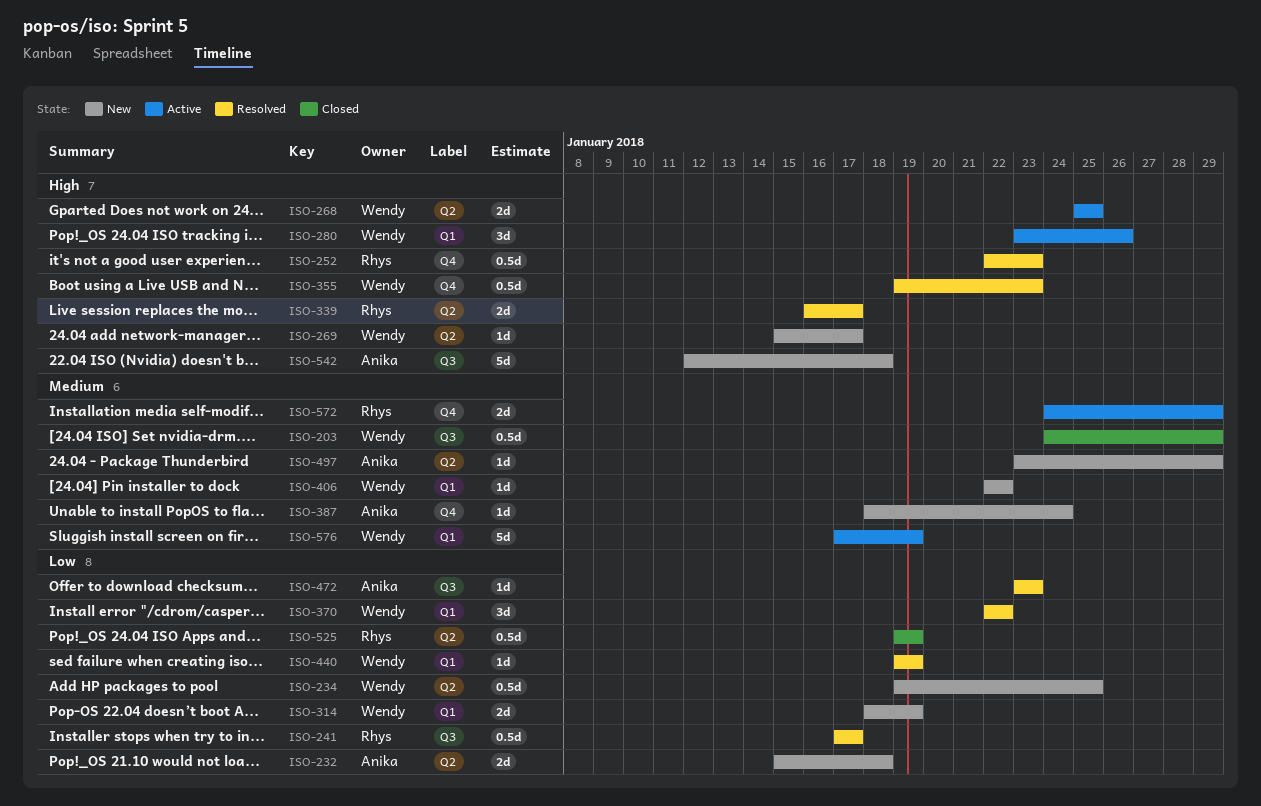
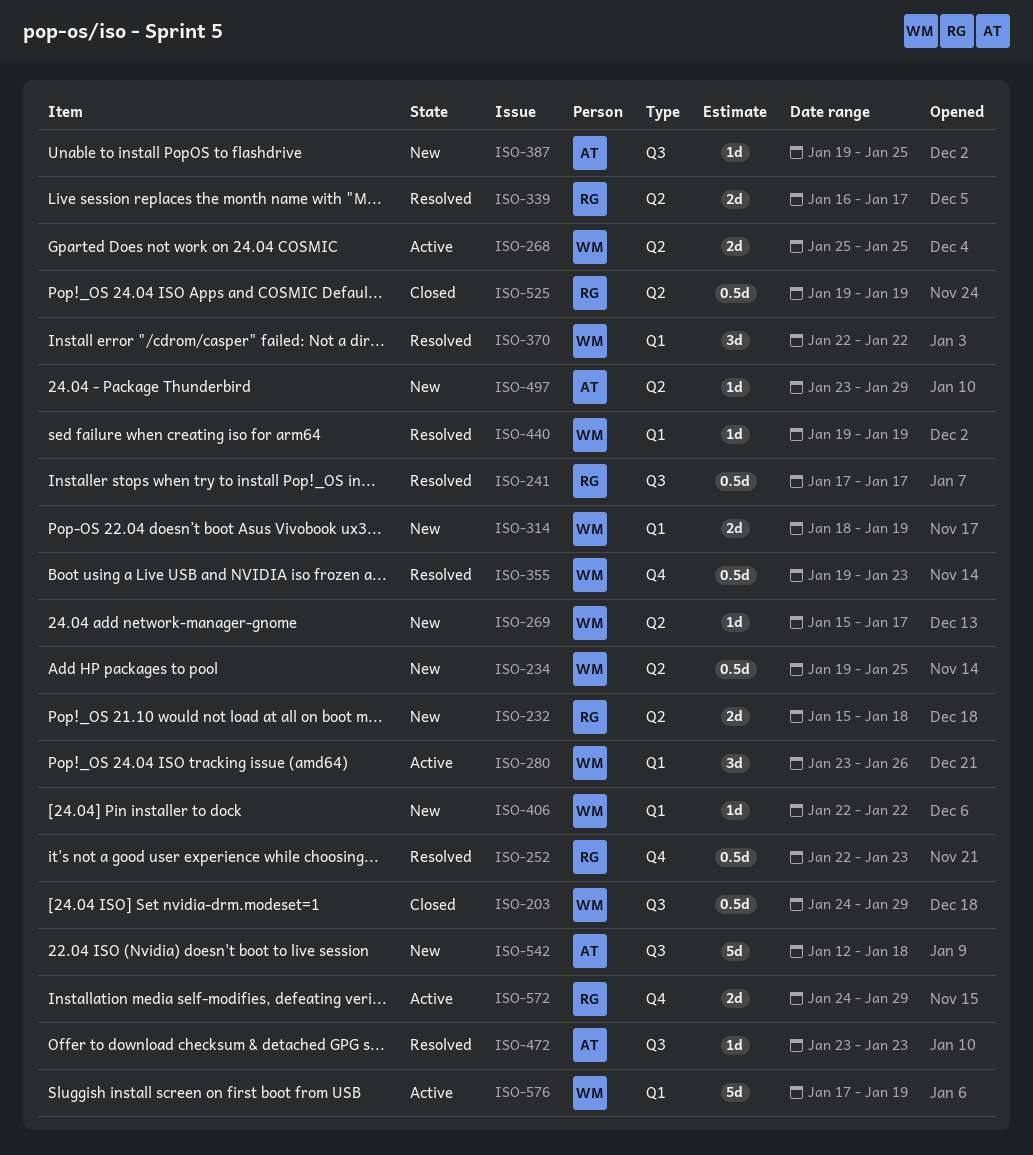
ISO-232, owner: Anika -> Rhys
ISO-387, label: Q4 -> Q3
ISO-387, start: Jan 18 -> Jan 19
ISO-387, due: Jan 24 -> Jan 25

